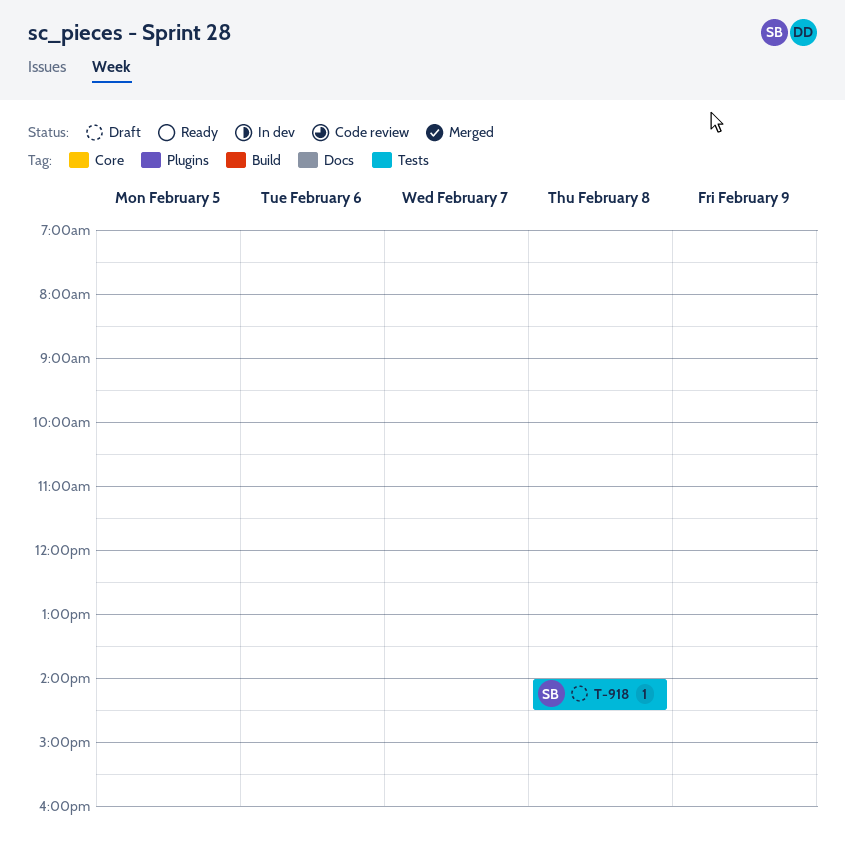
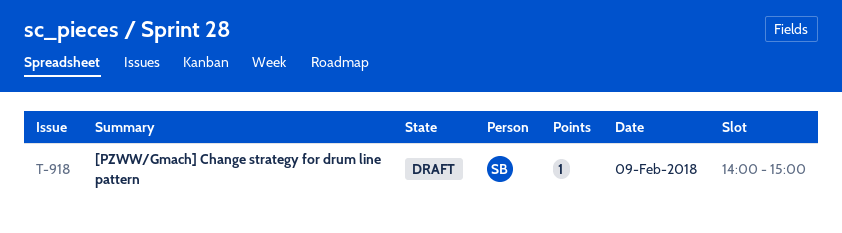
T-918, day: Feb 8 -> Feb 9
T-918, ends: 14:30 -> 15:00

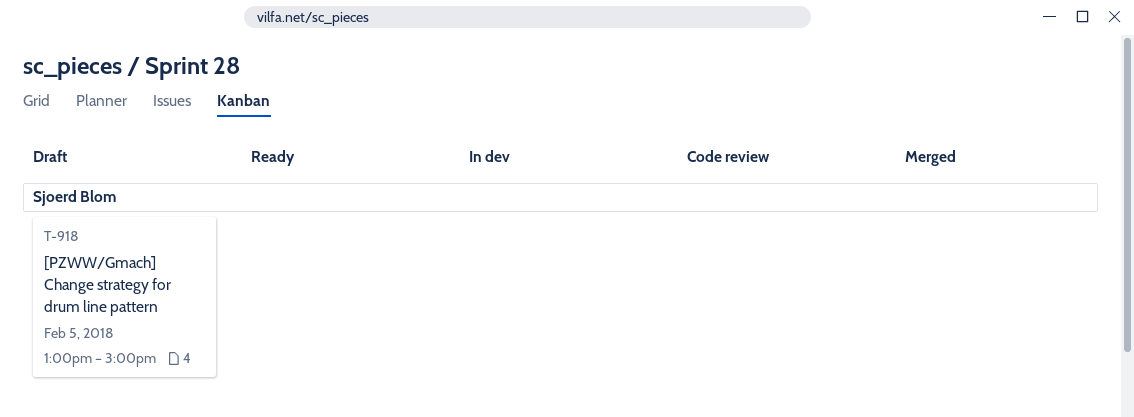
T-918, day: Feb 9 -> Feb 5
T-918, begins: 14:00 -> 13:00

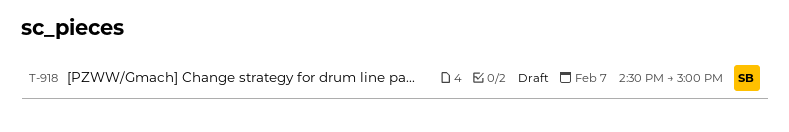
T-918, day: Feb 5 -> Feb 7
T-918, begins: 13:00 -> 14:30

